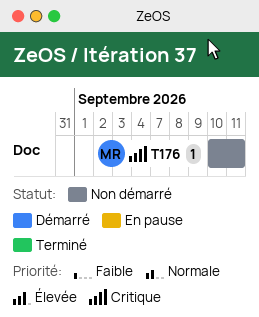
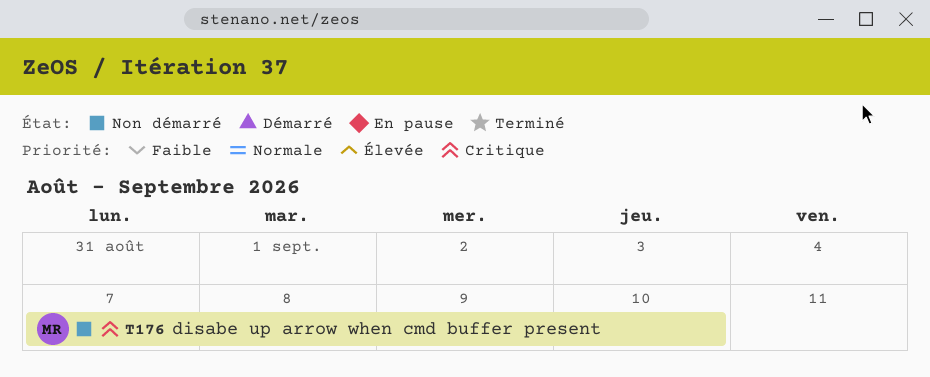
T176, start: Sep 10 -> Sep 7
T176, due: Sep 11 -> Sep 10

